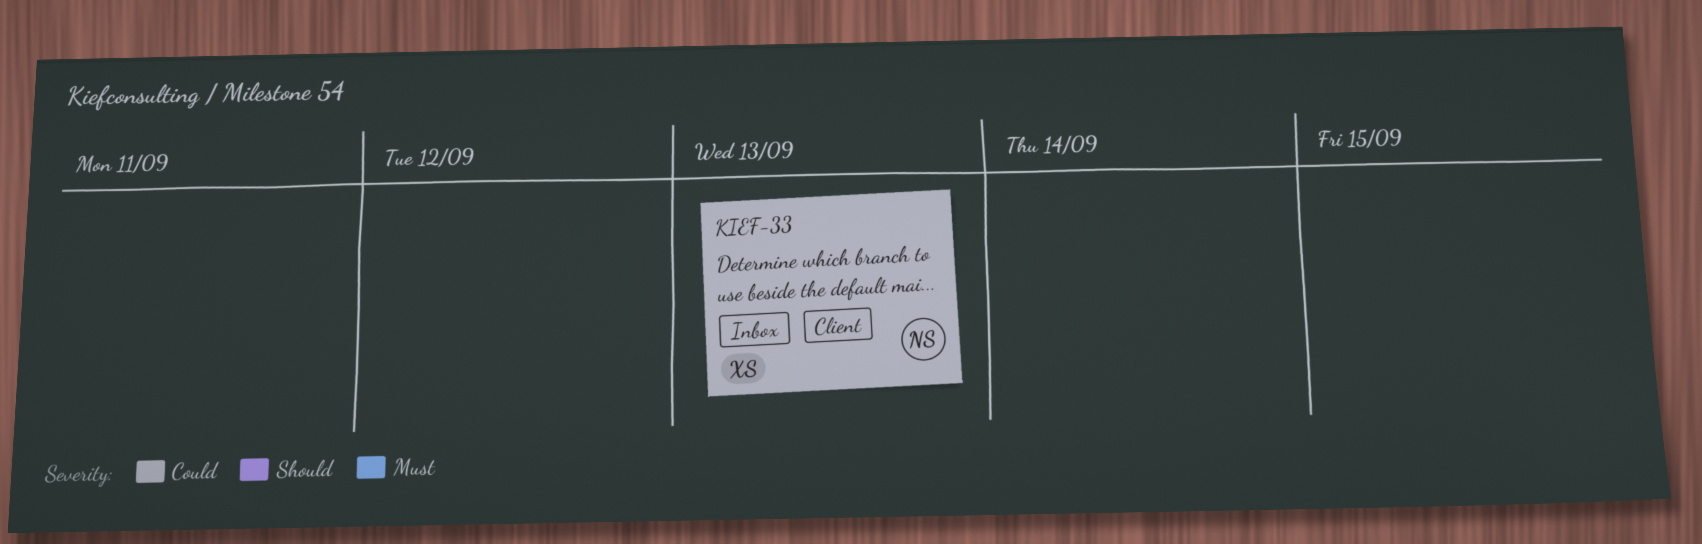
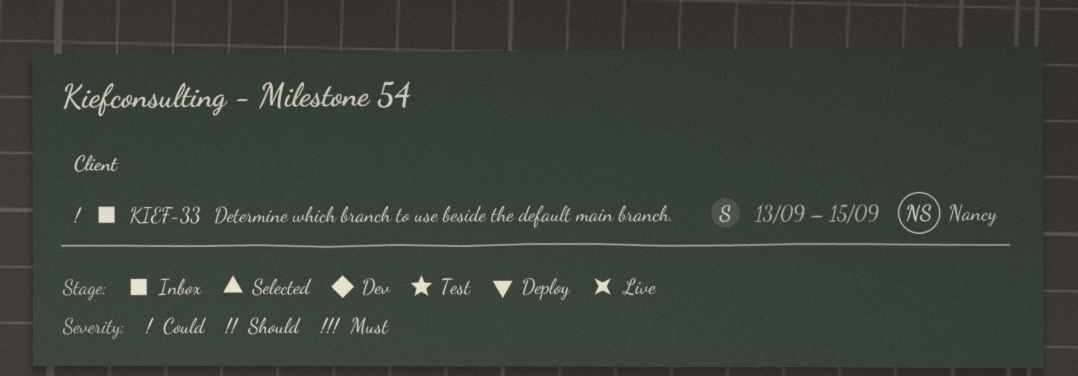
KIEF-33, estimate: XS -> S
KIEF-33, due: Sep 13 -> Sep 15

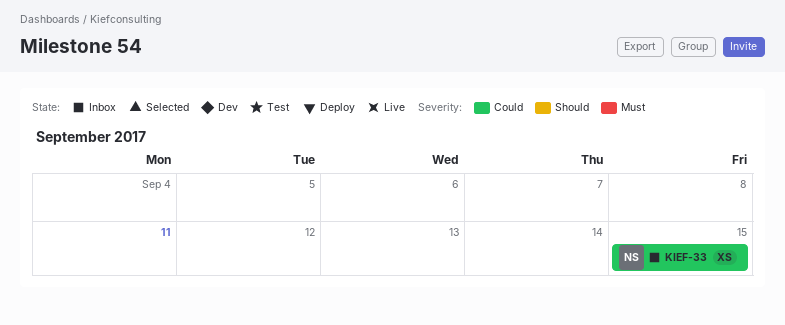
KIEF-33, estimate: S -> XS
KIEF-33, start: Sep 13 -> Sep 15

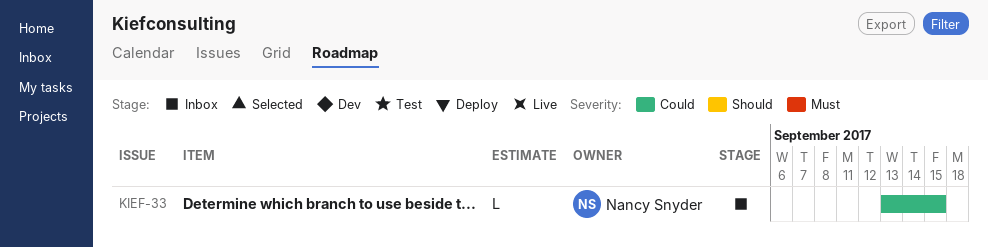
KIEF-33, estimate: XS -> L
KIEF-33, start: Sep 15 -> Sep 13

